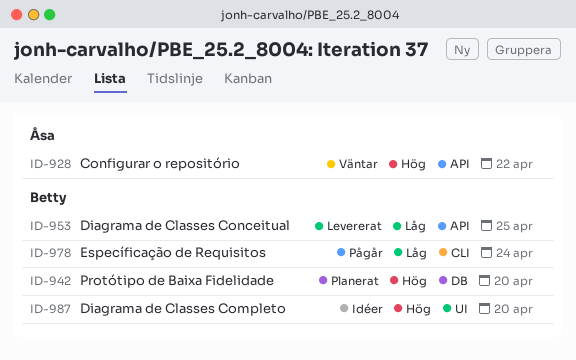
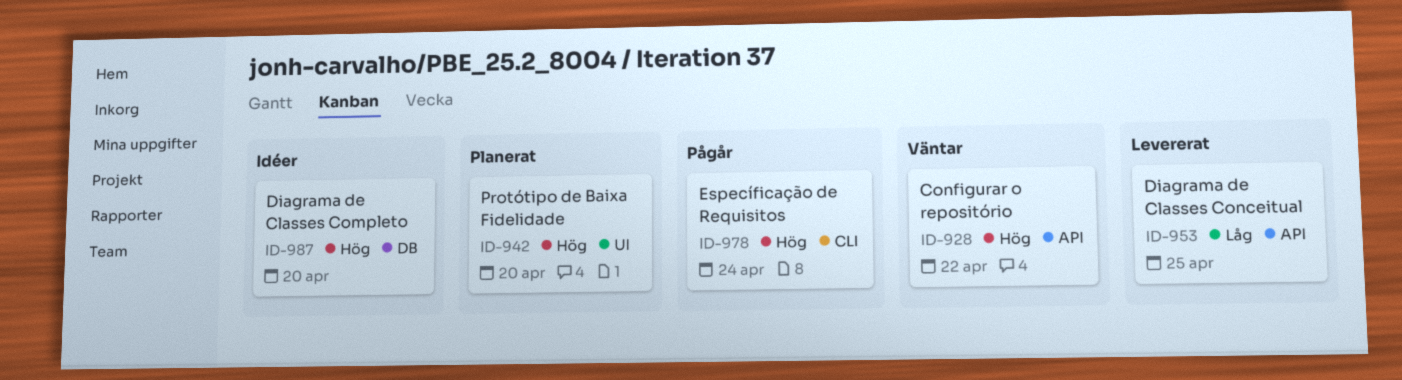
ID-942, label: DB -> UI
ID-978, priority: Låg -> Hög
ID-987, label: UI -> DB

